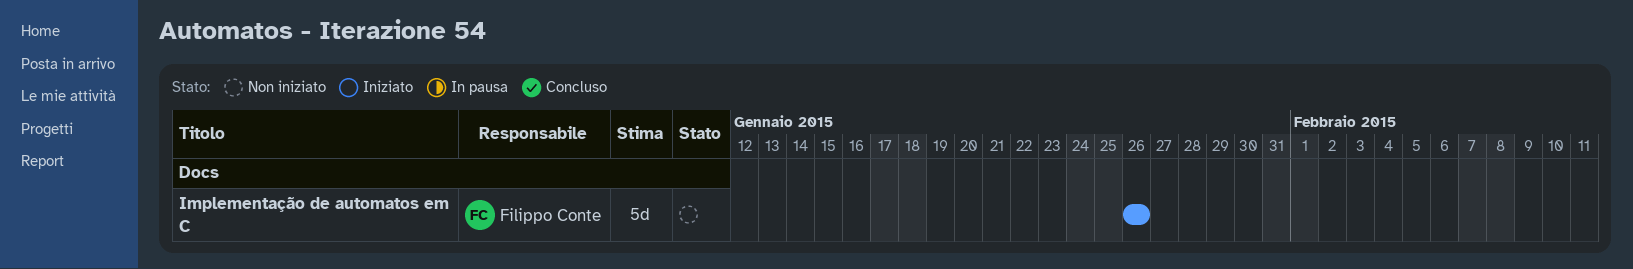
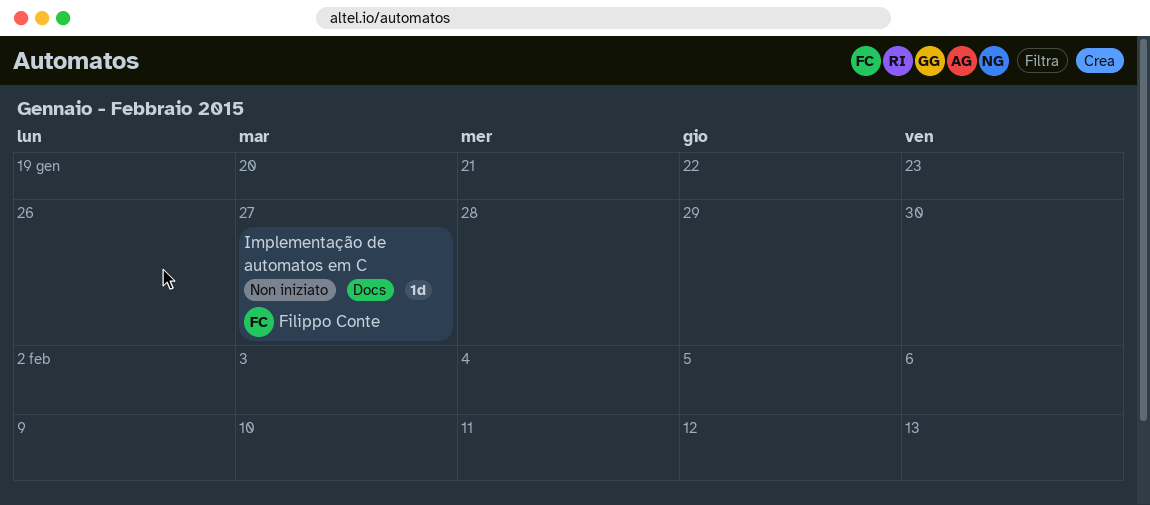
Implementação de automatos em C, estimate: 5d -> 1d
Implementação de automatos em C, due: Jan 26 -> Jan 27

